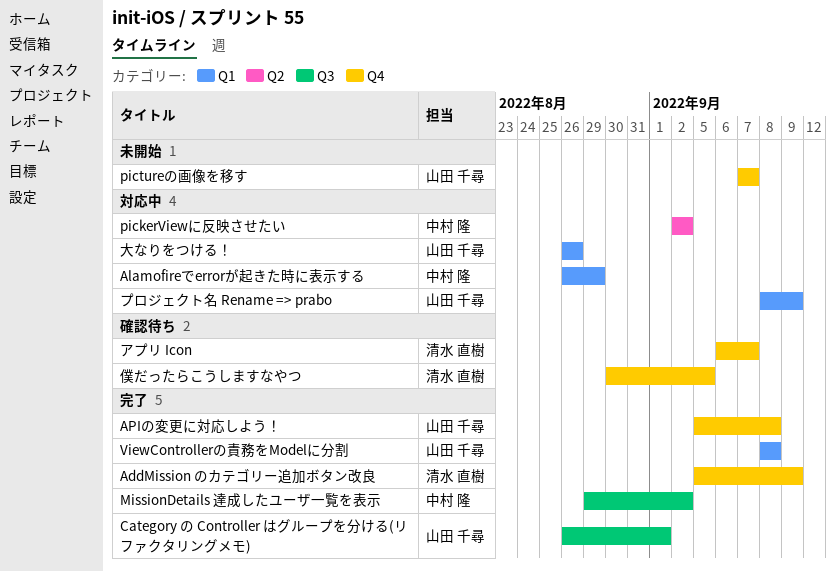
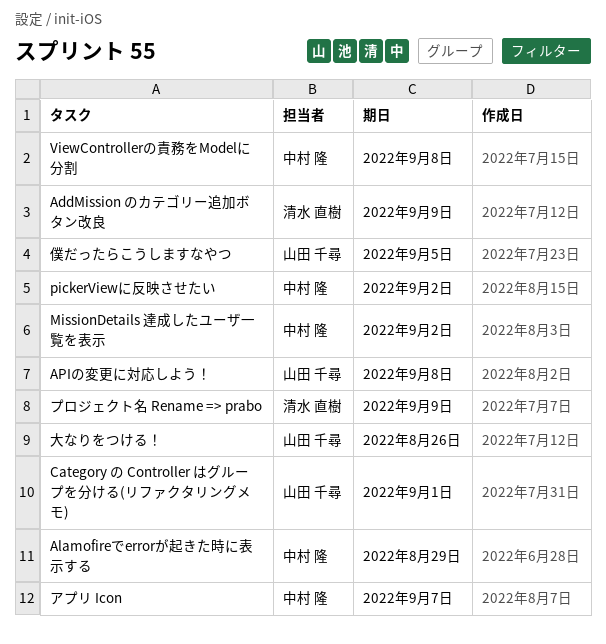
pictureの画像を移す: present -> none
ViewControllerの責務をModelに分割, owner: 山田 千尋 -> 中村 隆
アプリ Icon, owner: 清水 直樹 -> 中村 隆
プロジェクト名 Rename => prabo, owner: 山田 千尋 -> 清水 直樹
僕だったらこうしますなやつ, owner: 清水 直樹 -> 山田 千尋

